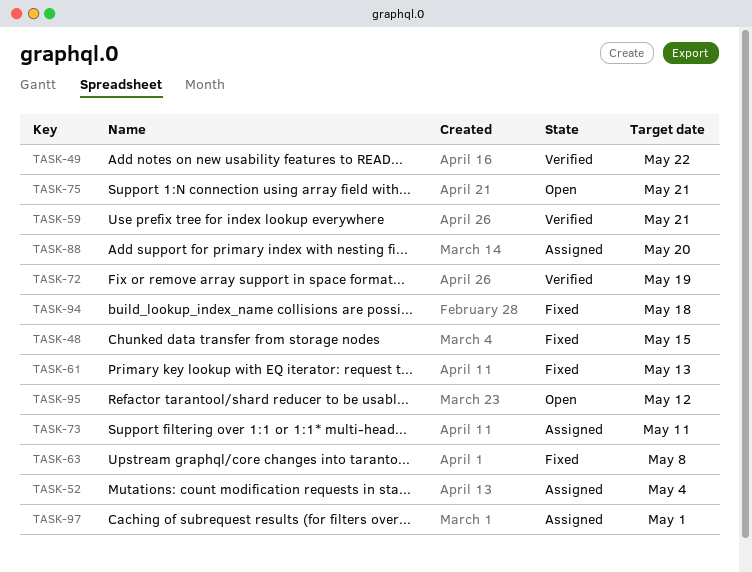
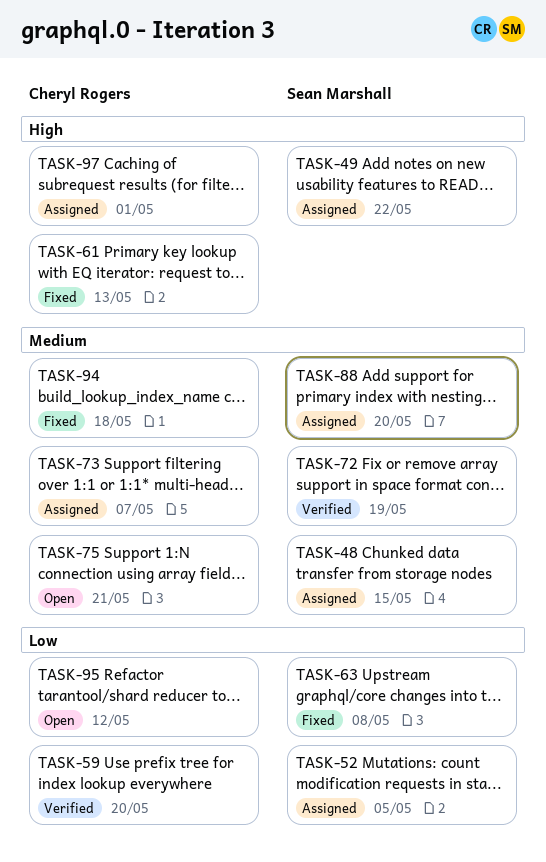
TASK-48, status: Fixed -> Assigned
TASK-49, status: Verified -> Assigned
TASK-52, due: May 4 -> May 5
TASK-59, due: May 21 -> May 20
TASK-73, due: May 11 -> May 7

